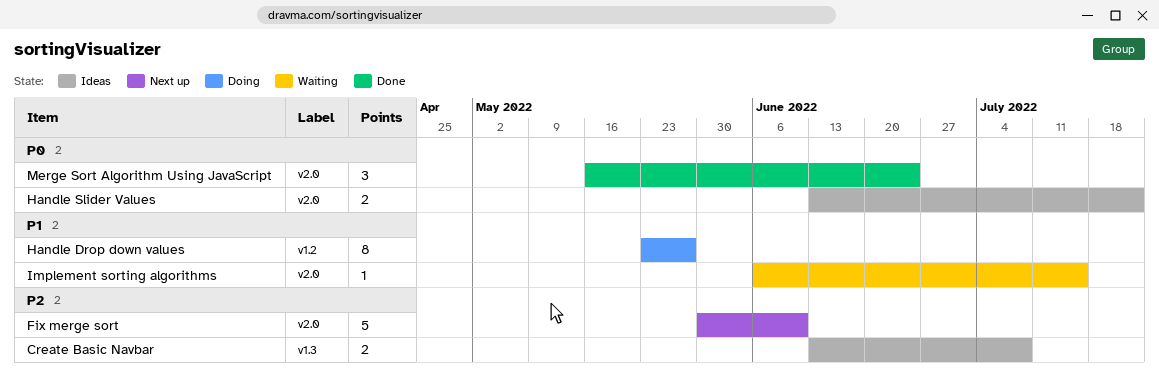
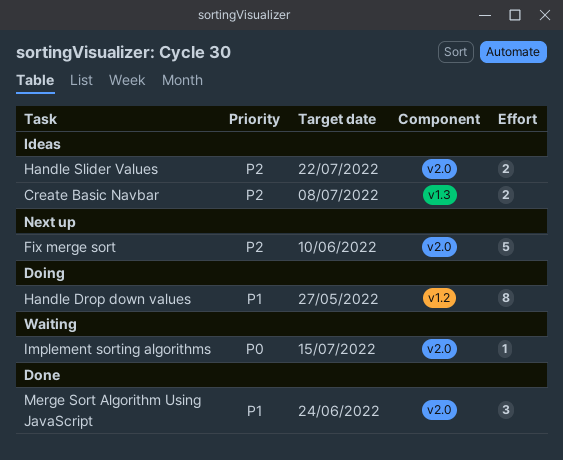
Handle Slider Values, priority: P0 -> P2
Implement sorting algorithms, priority: P1 -> P0
Merge Sort Algorithm Using JavaScript, priority: P0 -> P1

